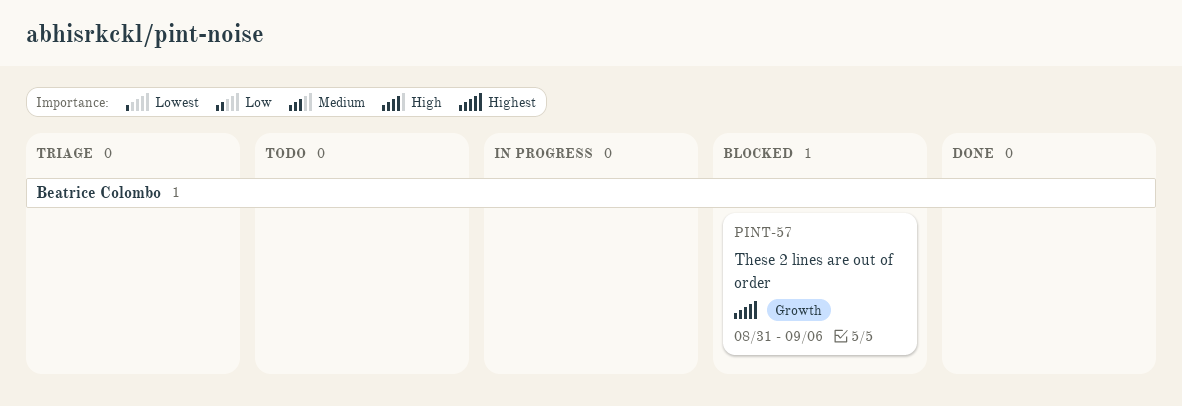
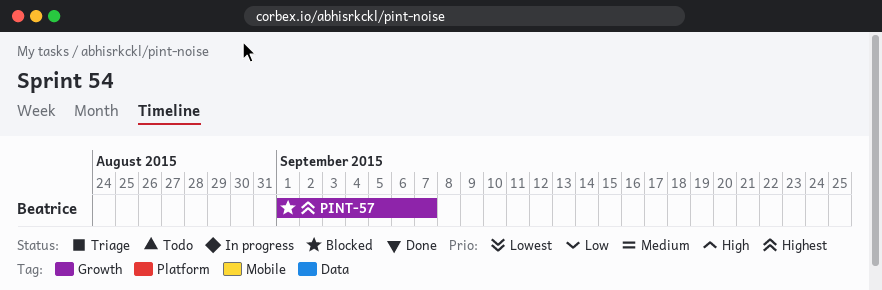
PINT-57, start: Aug 31 -> Sep 1
PINT-57, due: Sep 6 -> Sep 7

